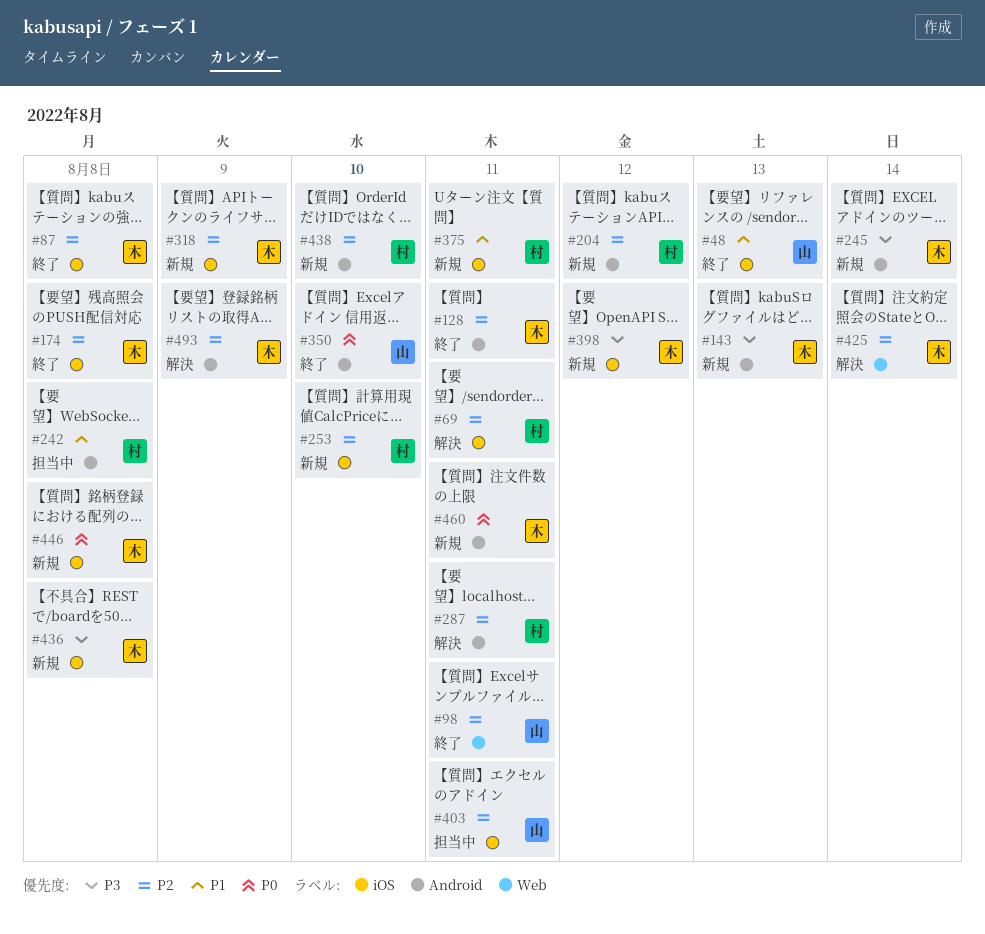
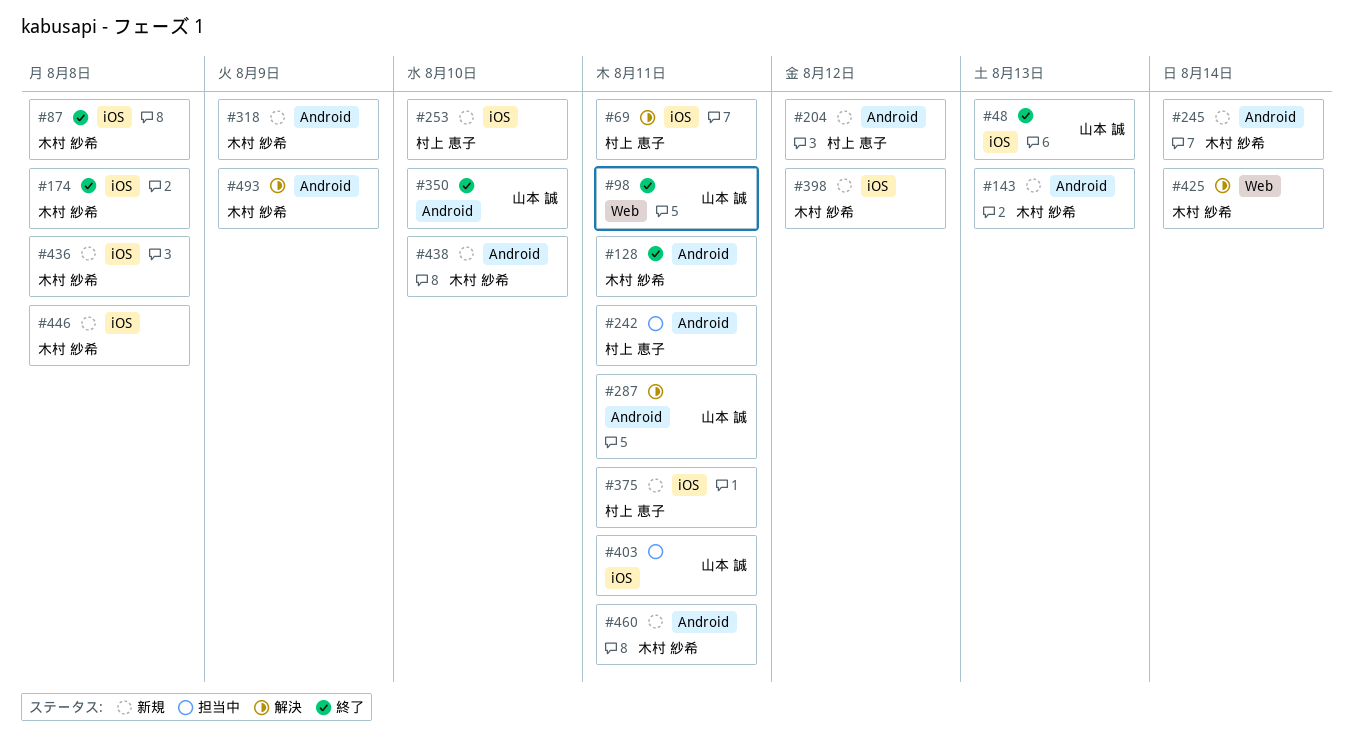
#242, due: Aug 8 -> Aug 11
#287, owner: 村上 恵子 -> 山本 誠
#318, label: iOS -> Android
#438, owner: 村上 恵子 -> 木村 紗希

